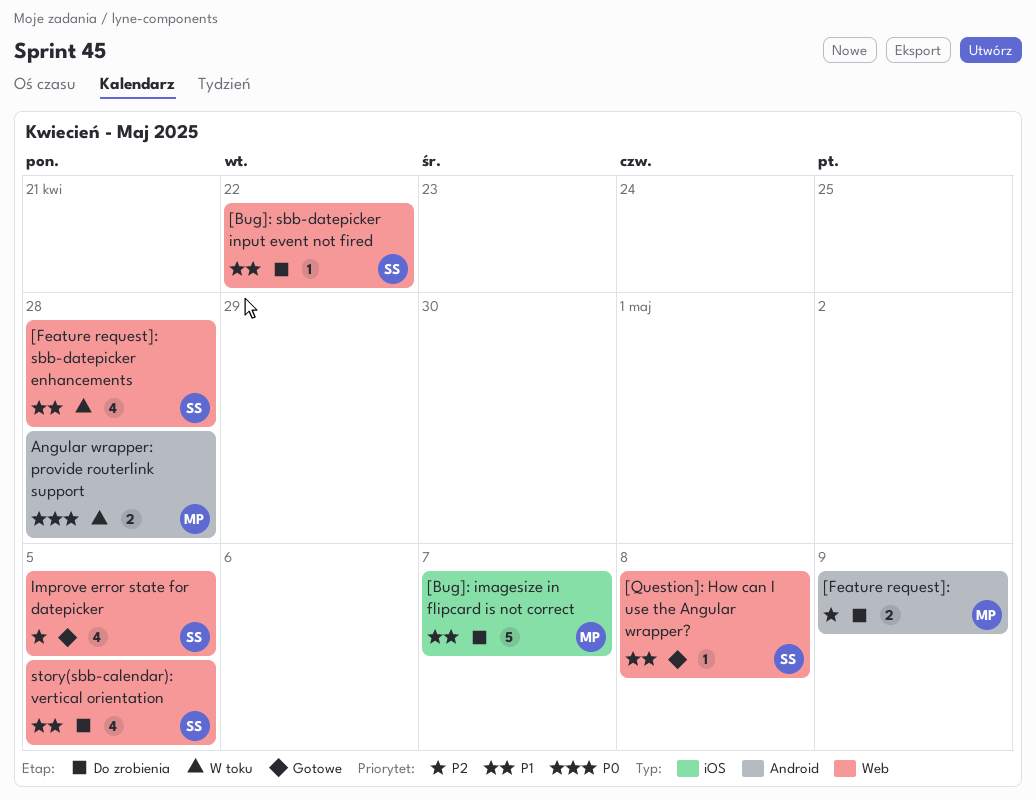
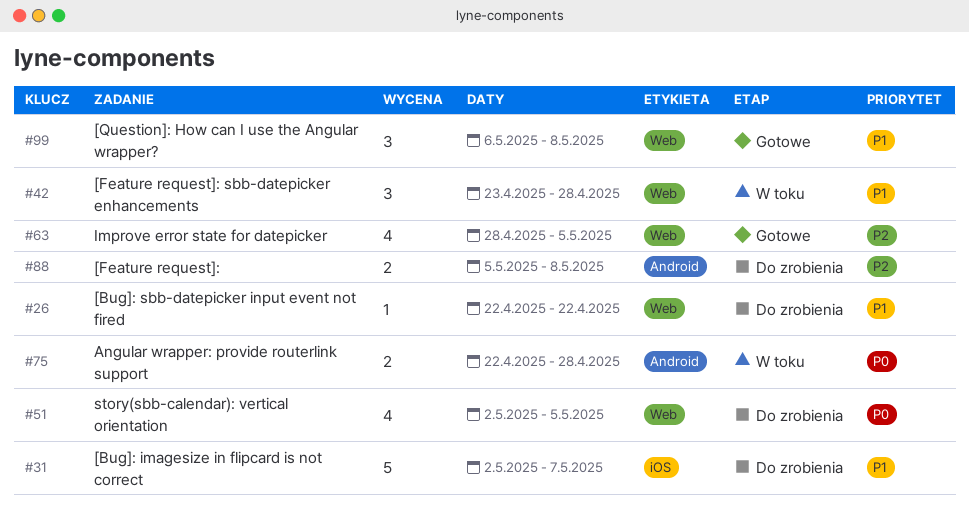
[Feature request]:, due: May 9 -> May 8
[Feature request]: sbb-datepicker enhancements, estimate: 4 -> 3
[Question]: How can I use the Angular wrapper?, estimate: 1 -> 3
story(sbb-calendar): vertical orientation, priority: P1 -> P0

